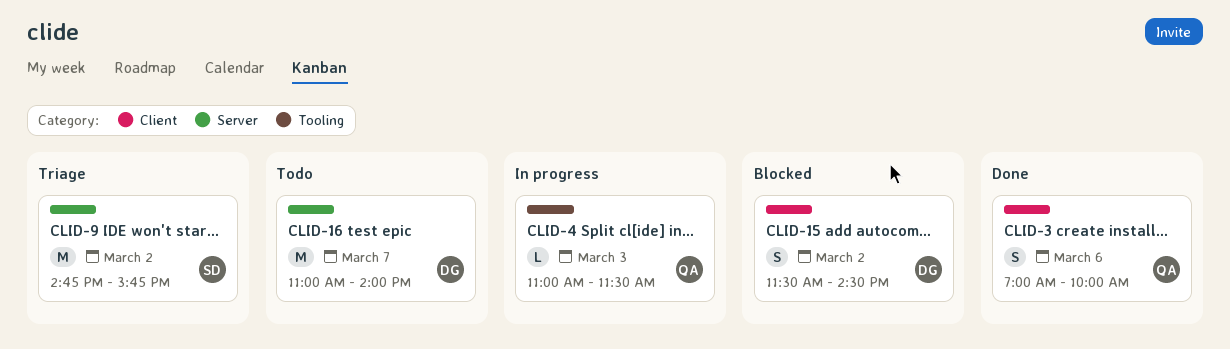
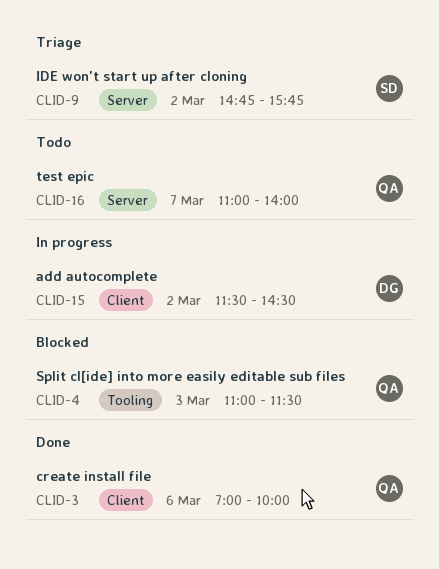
CLID-4, status: In progress -> Blocked
CLID-15, status: Blocked -> In progress
CLID-16, owner: DG -> QA

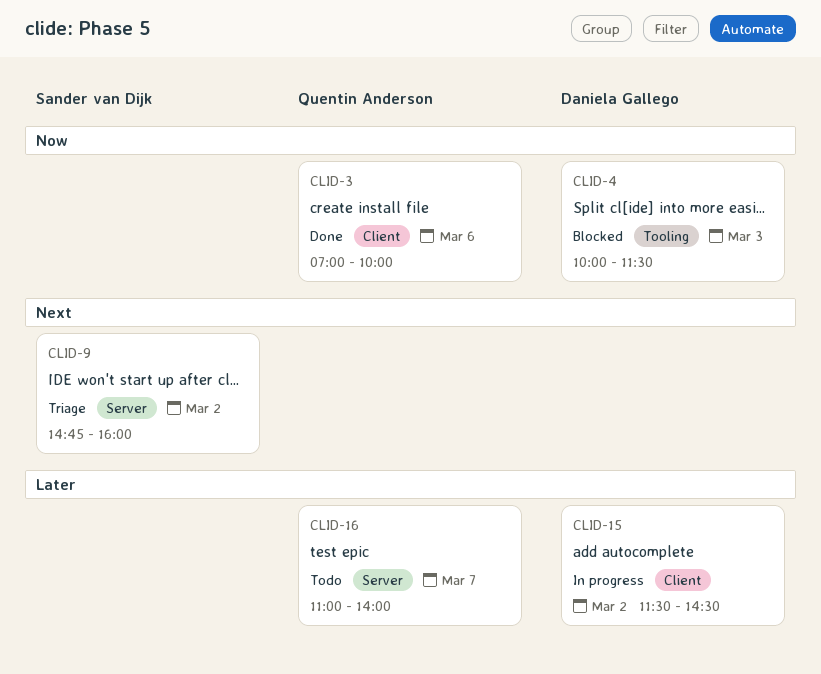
CLID-4, owner: Quentin Anderson -> Daniela Gallego
CLID-4, begins: 11:00 -> 10:00
CLID-9, ends: 15:45 -> 16:00

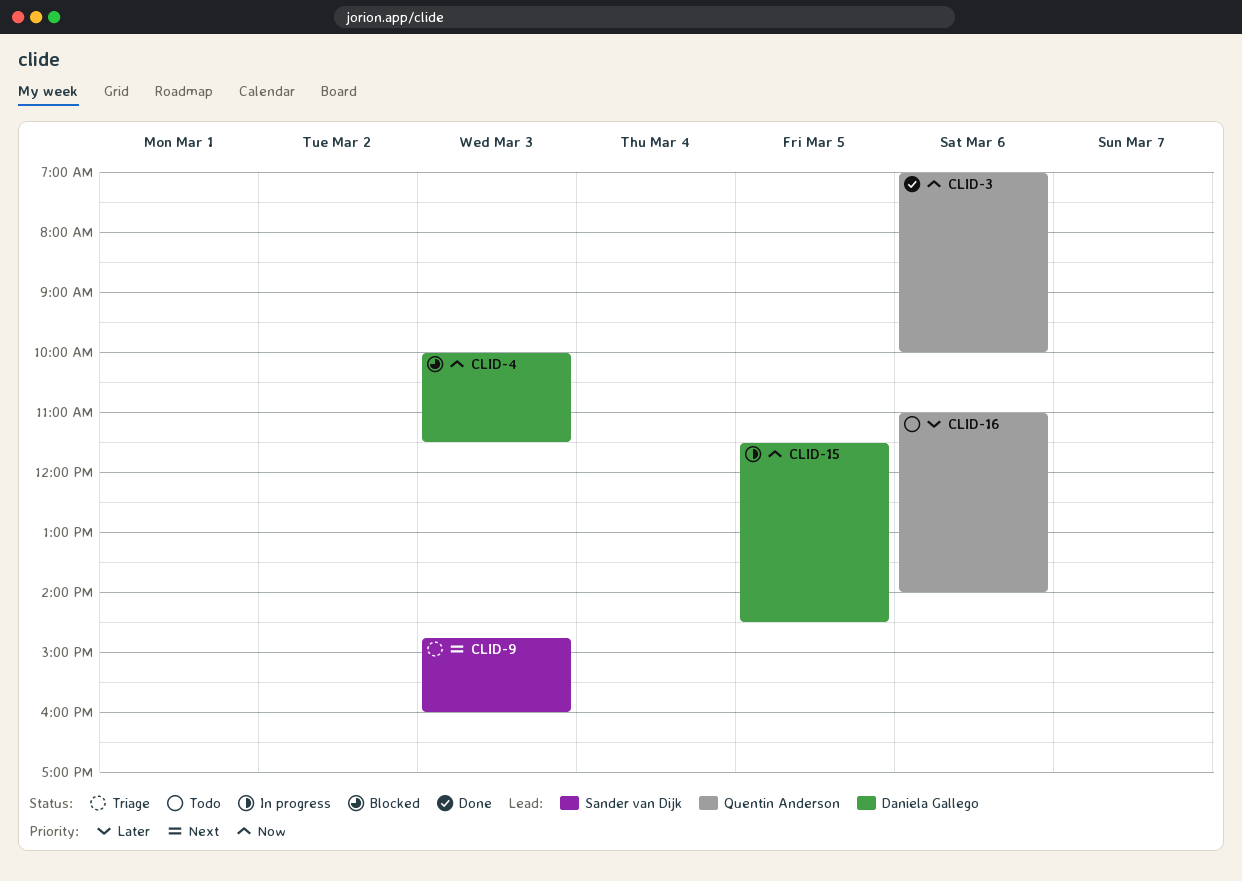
CLID-9, day: Mar 2 -> Mar 3
CLID-15, priority: Later -> Now
CLID-15, day: Mar 2 -> Mar 5
CLID-16, day: Mar 7 -> Mar 6

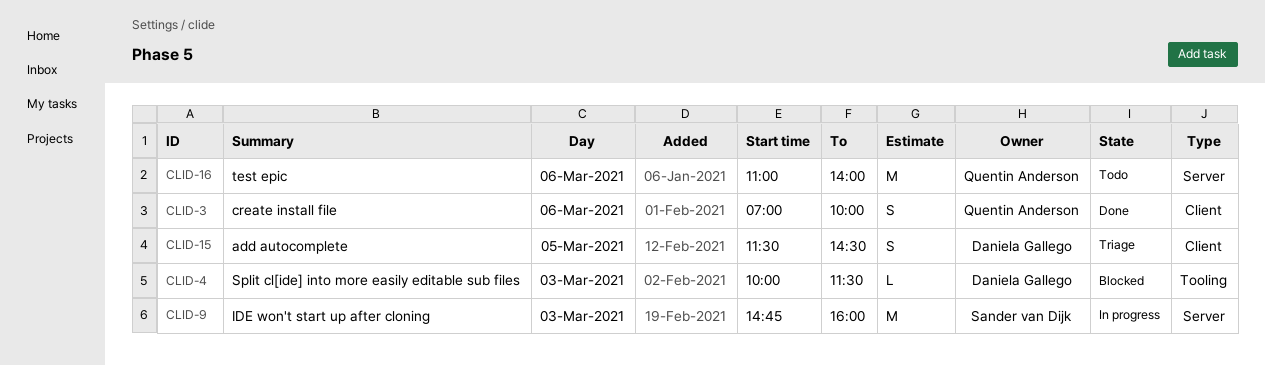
CLID-9, status: Triage -> In progress
CLID-15, status: In progress -> Triage

